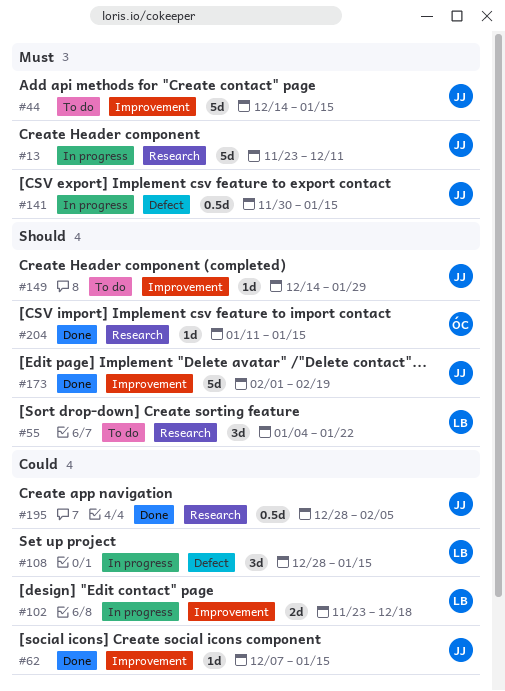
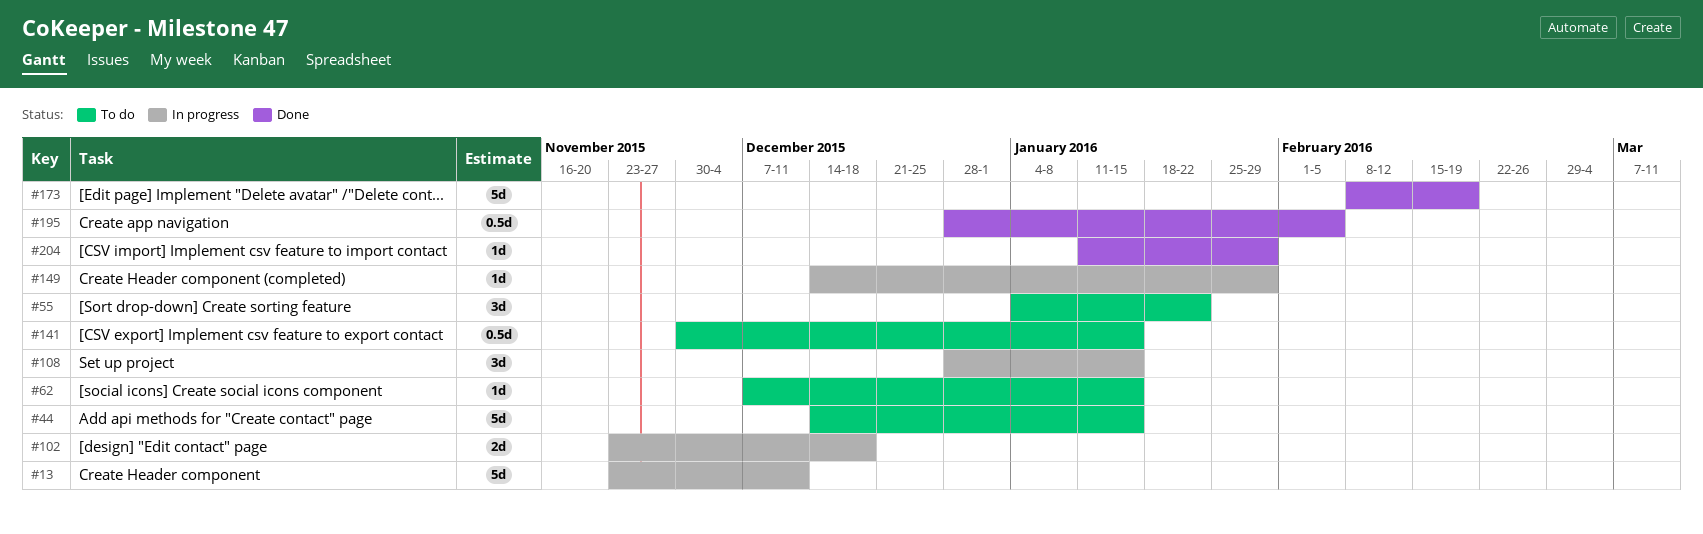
#62, status: Done -> To do
#141, status: In progress -> To do
#149, status: To do -> In progress
#173, start: Feb 1 -> Feb 8
#204, due: Jan 15 -> Jan 29

